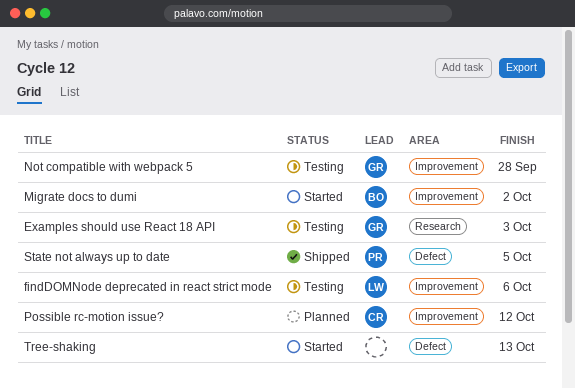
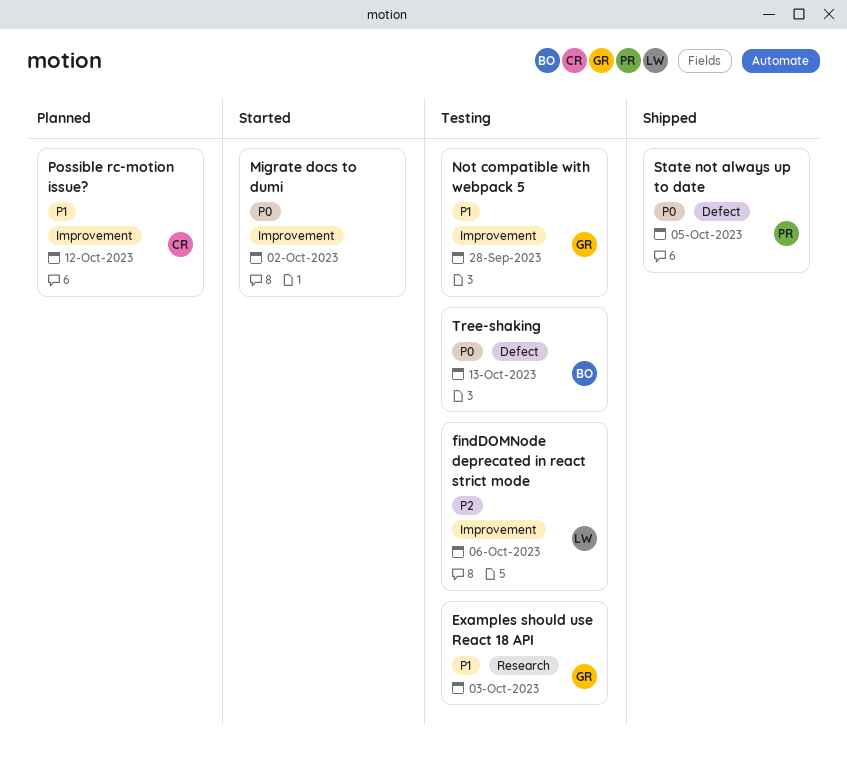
Migrate docs to dumi, owner: BO -> none
Tree-shaking, status: Started -> Testing
Tree-shaking, owner: none -> BO

